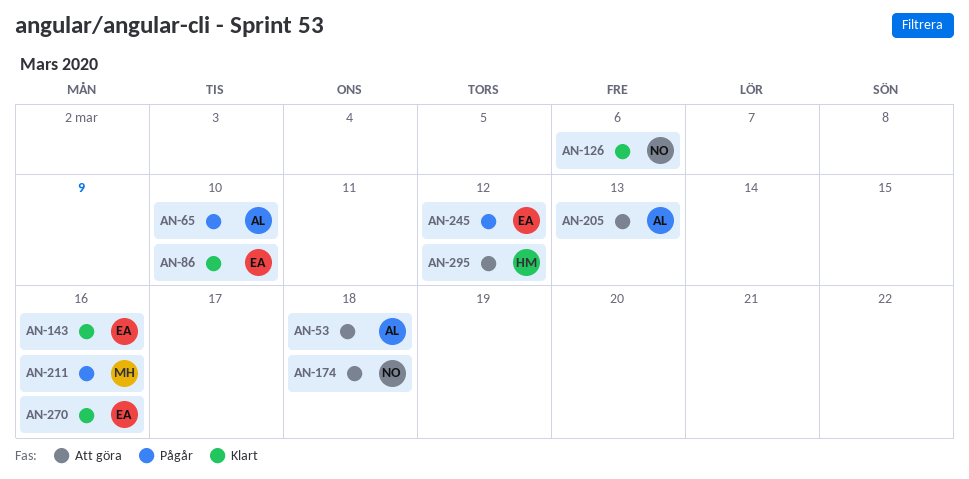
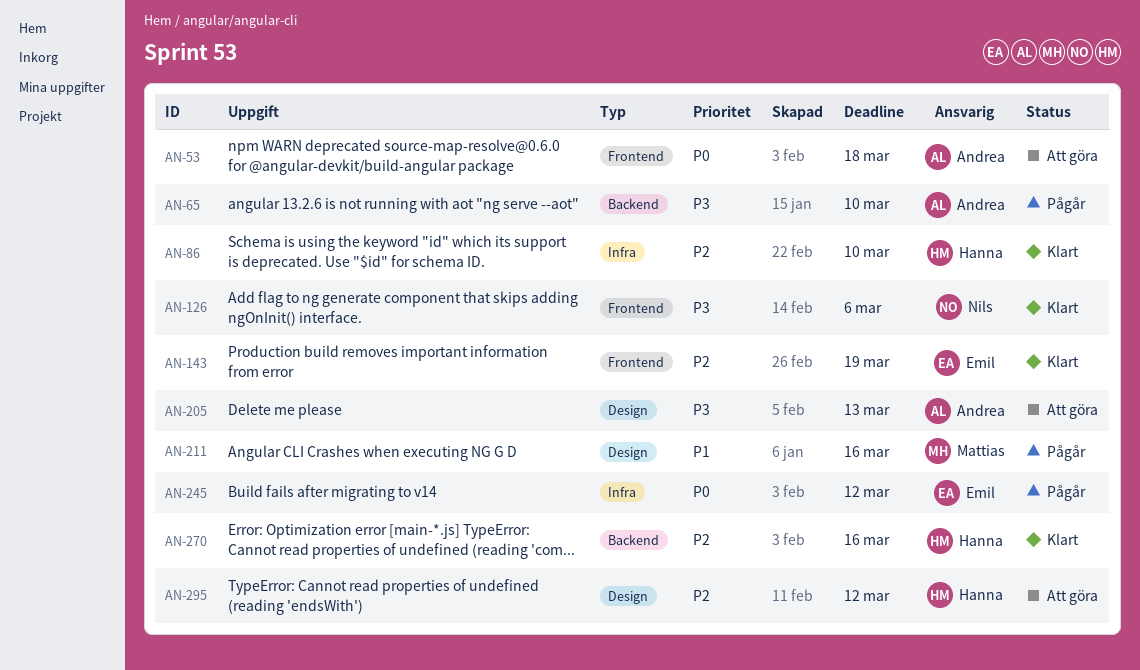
AN-86, owner: Emil -> Hanna
AN-143, due: Mar 16 -> Mar 19
AN-174: present -> none
AN-270, owner: Emil -> Hanna

